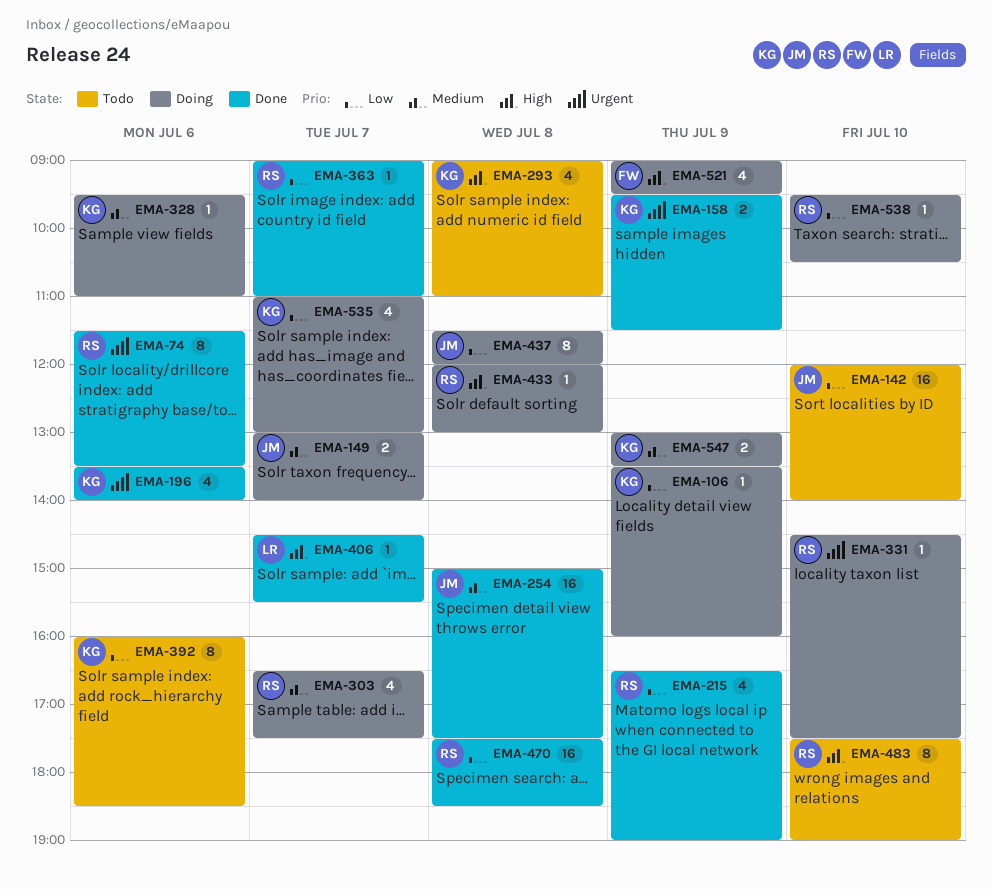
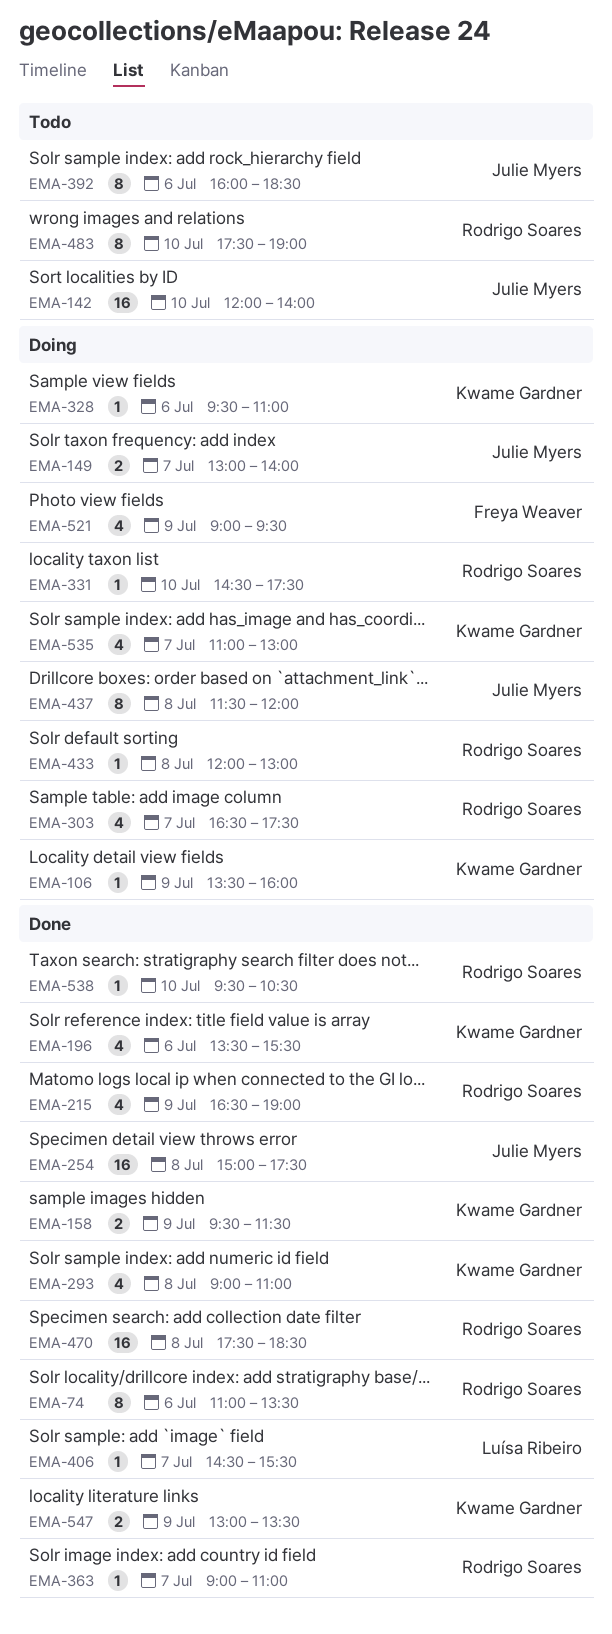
EMA-74, begins: 11:30 -> 11:00
EMA-196, ends: 14:00 -> 15:30
EMA-293, status: Todo -> Done
EMA-392, owner: Kwame Gardner -> Julie Myers
EMA-538, status: Doing -> Done
EMA-547, status: Doing -> Done

